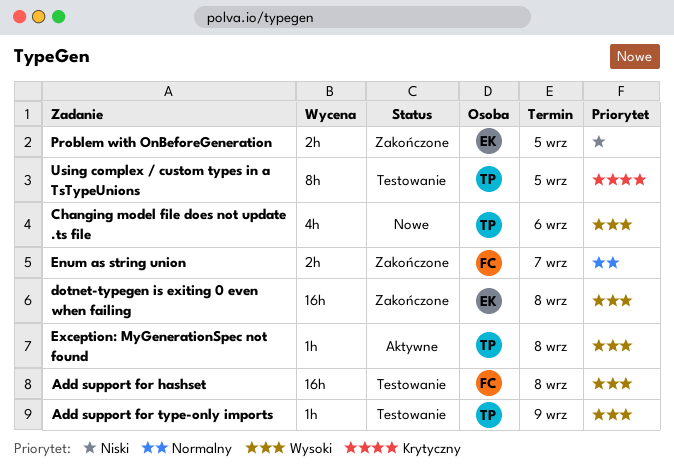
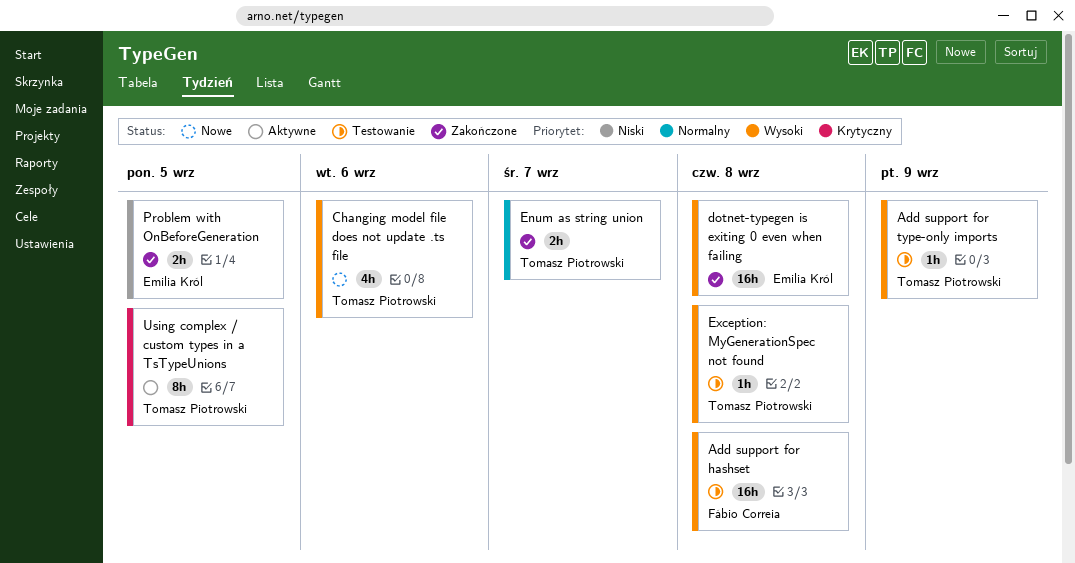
Enum as string union, owner: Fábio Correia -> Tomasz Piotrowski
Exception: MyGenerationSpec not found, status: Aktywne -> Testowanie
Using complex / custom types in a TsTypeUnions, status: Testowanie -> Aktywne

